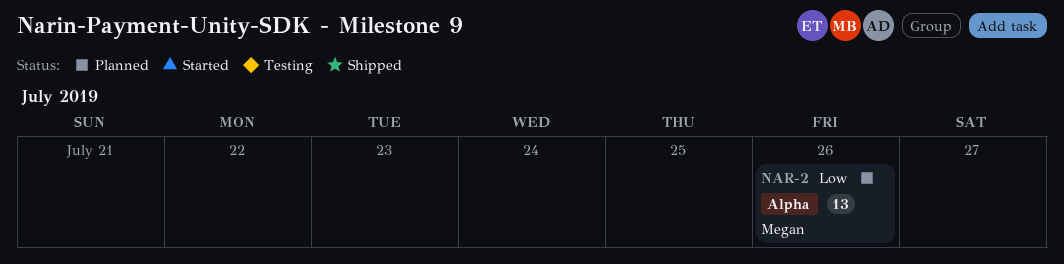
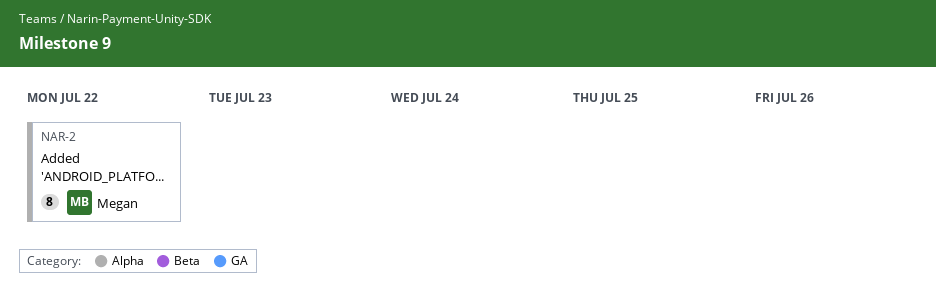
NAR-2, estimate: 13 -> 8
NAR-2, due: Jul 26 -> Jul 22

